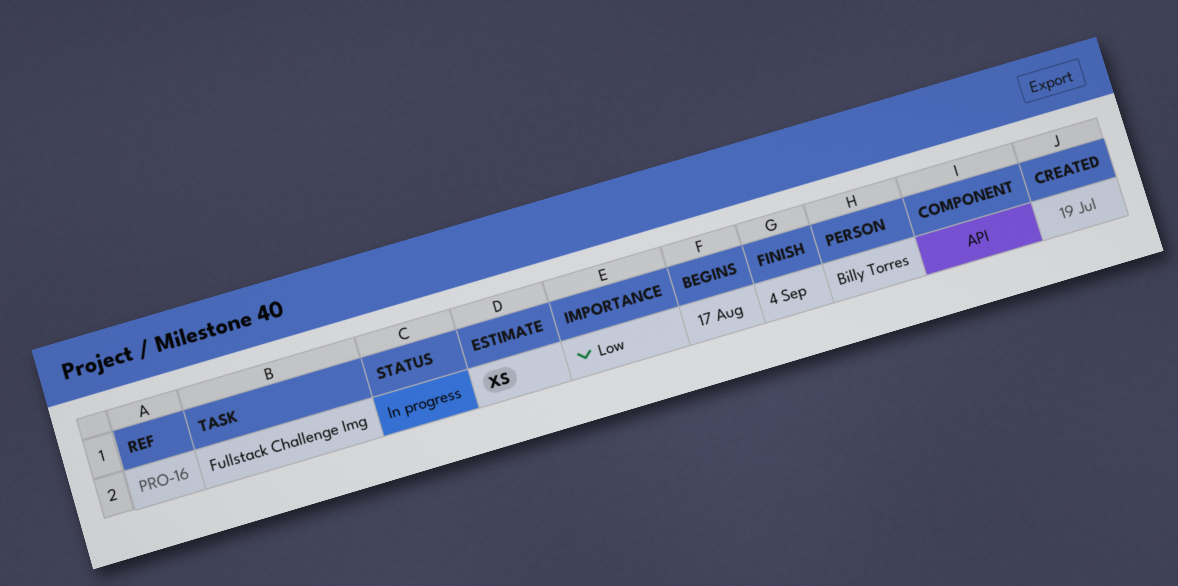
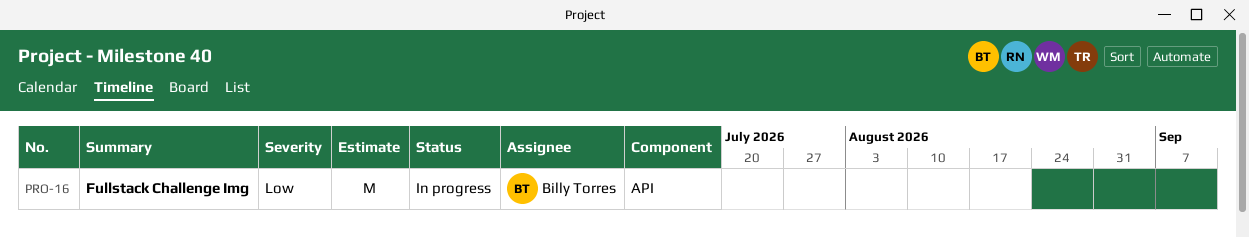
PRO-16, estimate: XS -> M
PRO-16, start: Aug 17 -> Aug 24
PRO-16, due: Sep 4 -> Sep 11

